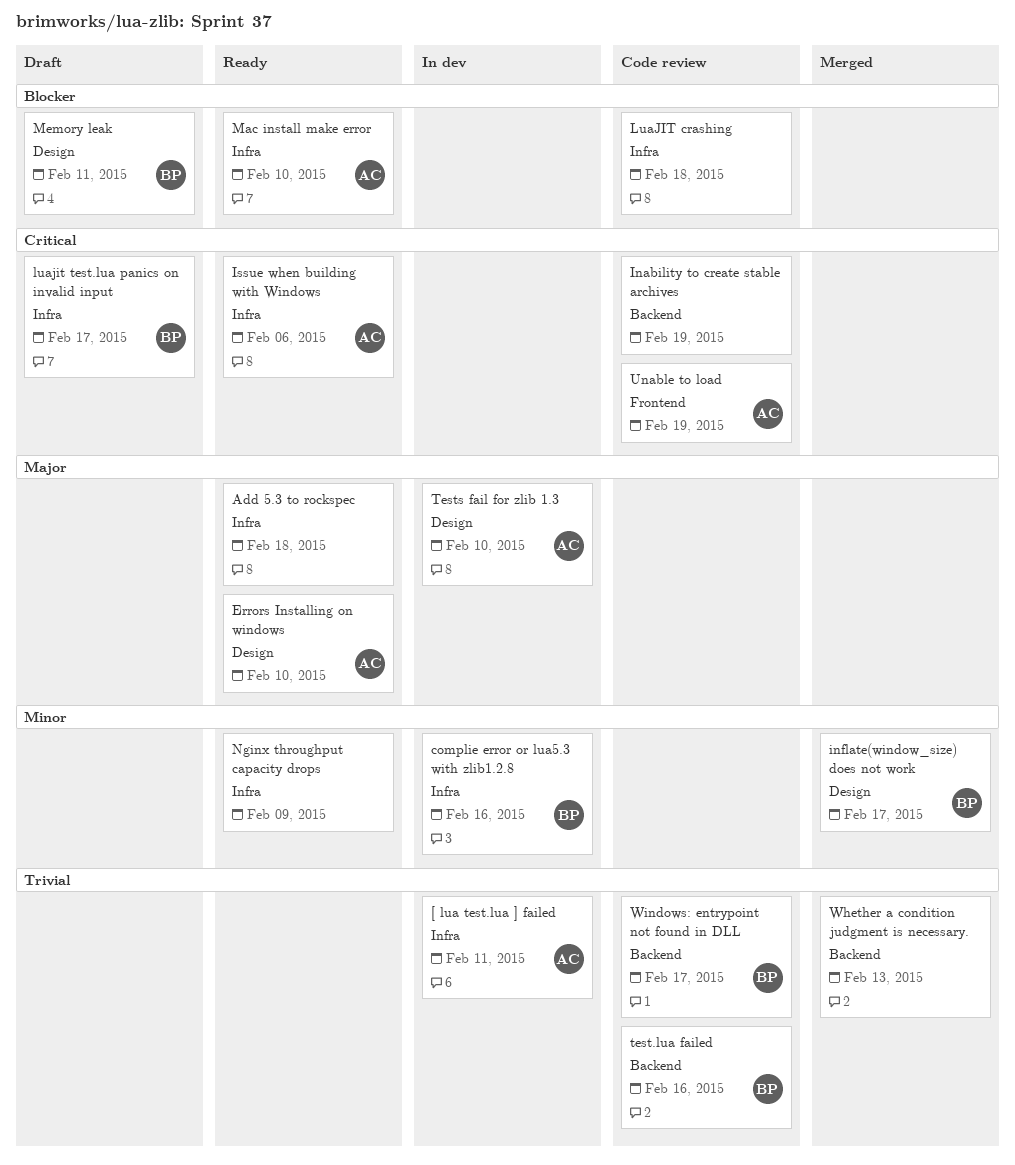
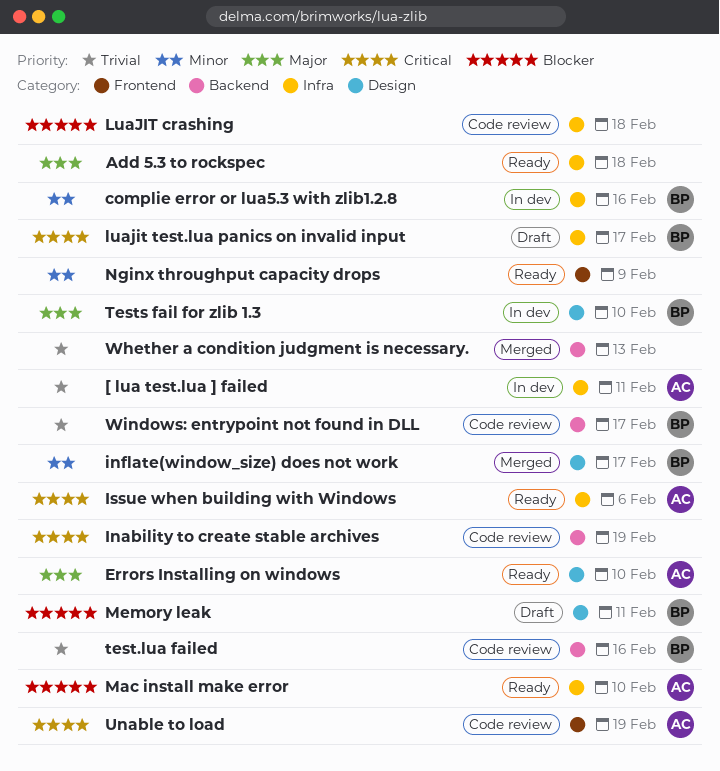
Nginx throughput capacity drops, label: Infra -> Frontend
Tests fail for zlib 1.3, owner: AC -> BP

